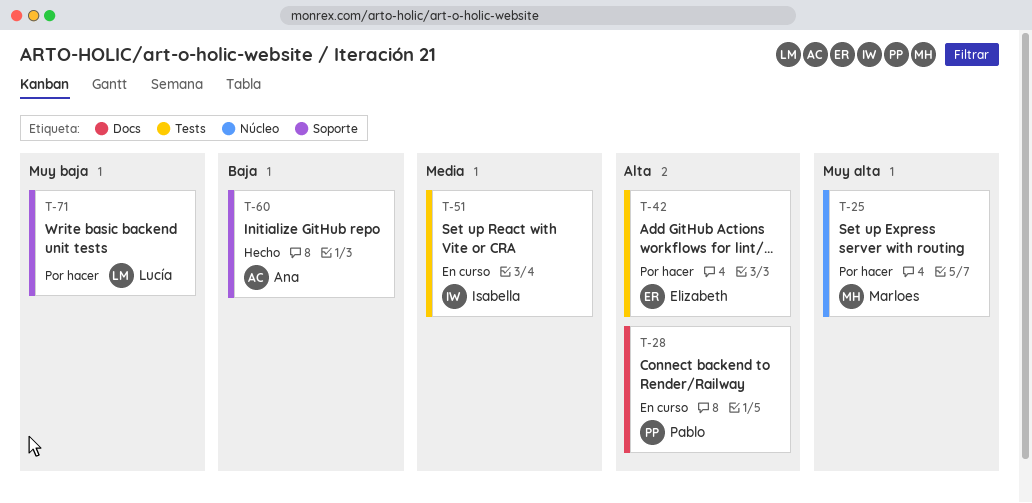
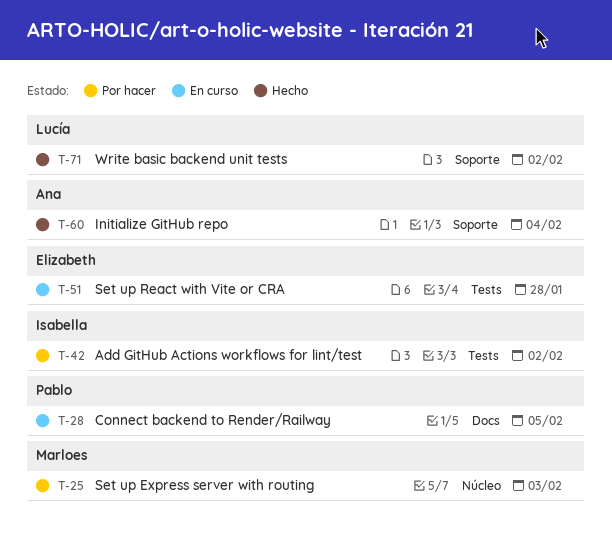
T-42, owner: Elizabeth -> Isabella
T-51, owner: Isabella -> Elizabeth
T-71, status: Por hacer -> Hecho

